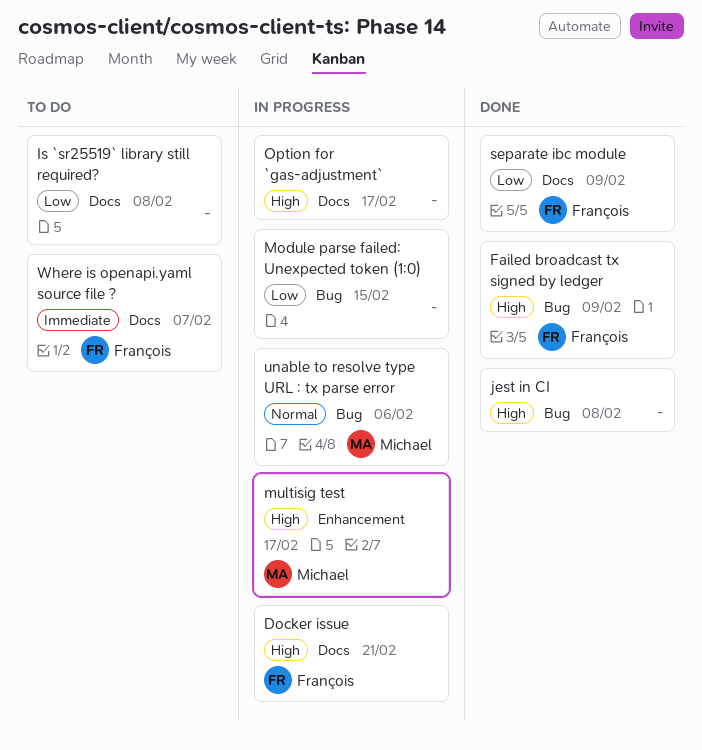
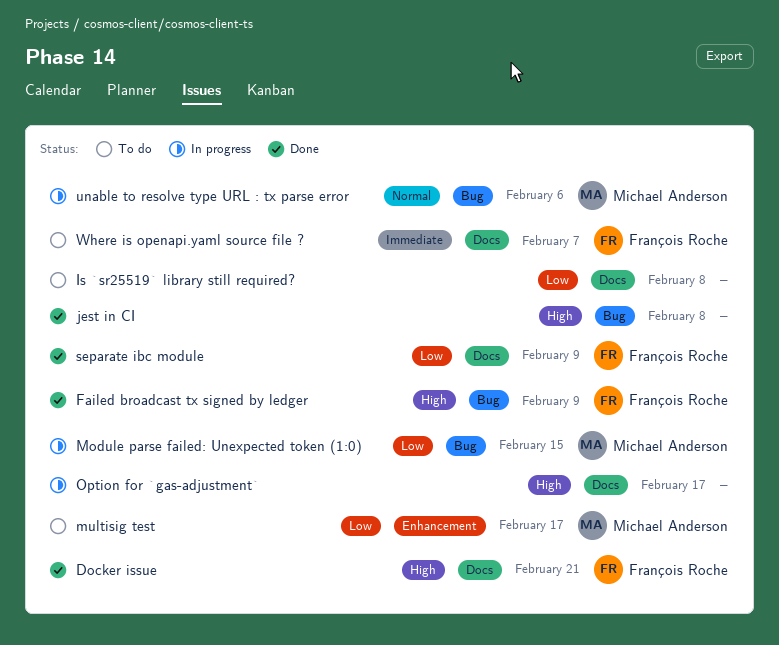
Docker issue, status: In progress -> Done
Module parse failed: Unexpected token (1:0), owner: none -> Michael Anderson
multisig test, status: In progress -> To do
multisig test, priority: High -> Low

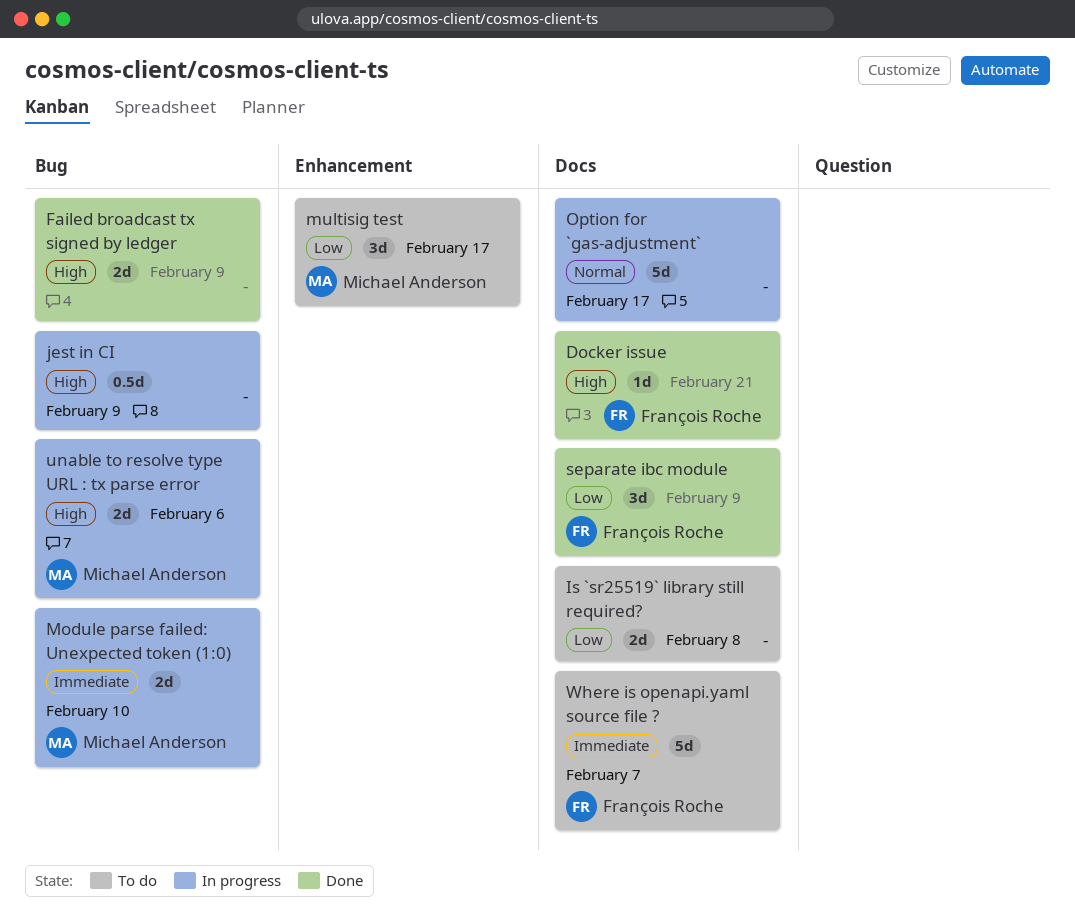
Failed broadcast tx signed by ledger, owner: François Roche -> none
jest in CI, status: Done -> In progress
jest in CI, due: Feb 8 -> Feb 9
Module parse failed: Unexpected token (1:0), priority: Low -> Immediate
Module parse failed: Unexpected token (1:0), due: Feb 15 -> Feb 10
Option for `gas-adjustment`, priority: High -> Normal
unable to resolve type URL : tx parse error, priority: Normal -> High

